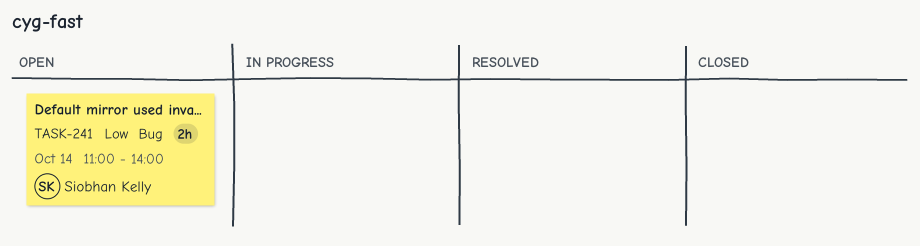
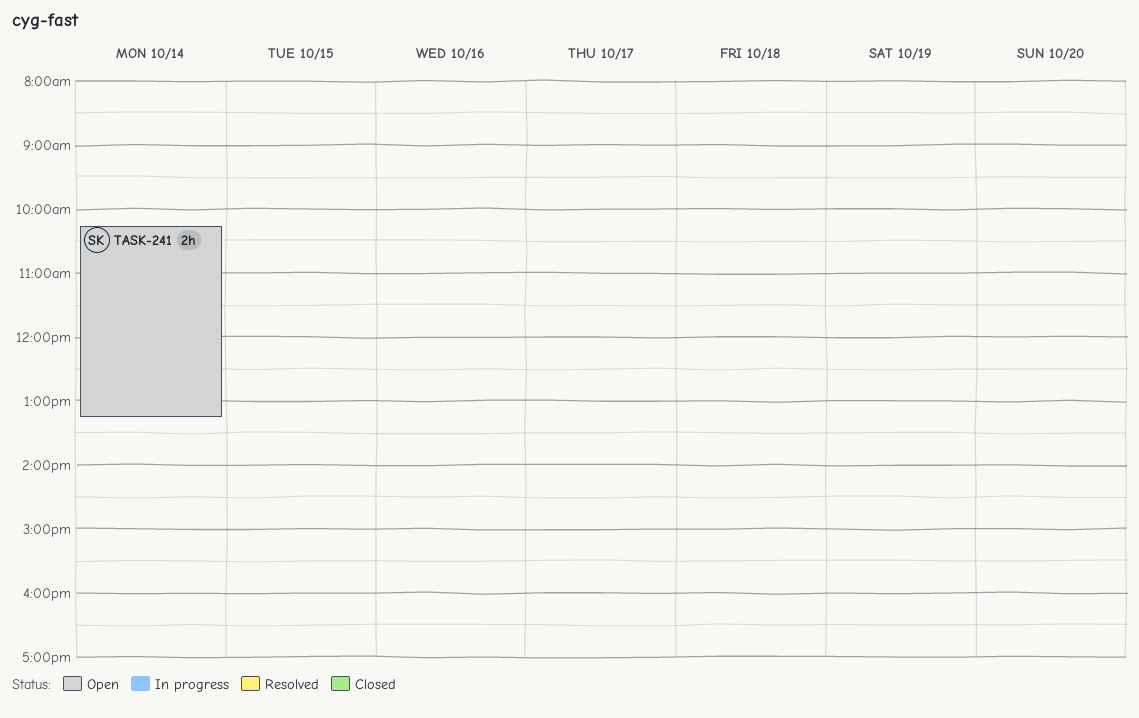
TASK-241, begins: 11:00 -> 10:15
TASK-241, ends: 14:00 -> 13:15

